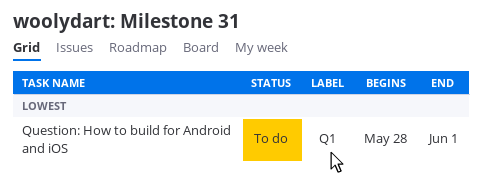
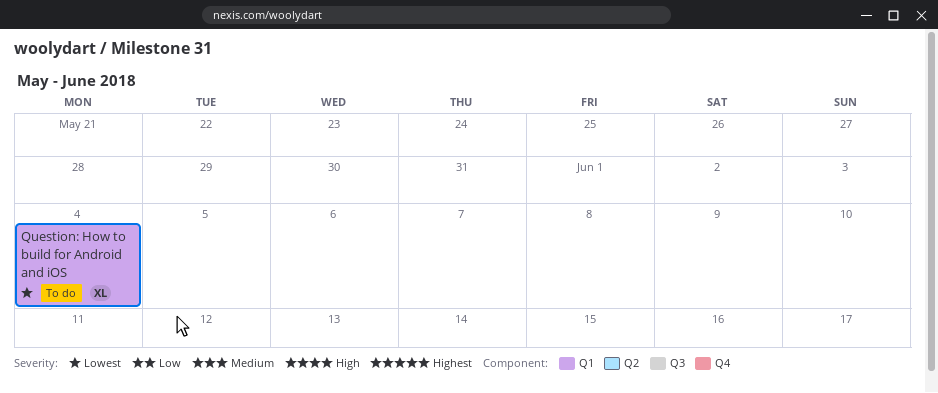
Question: How to build for Android and iOS, due: Jun 1 -> Jun 4

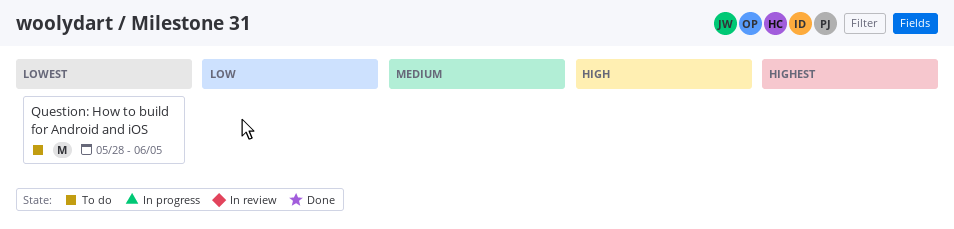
Question: How to build for Android and iOS, estimate: XL -> M
Question: How to build for Android and iOS, due: Jun 4 -> Jun 5

